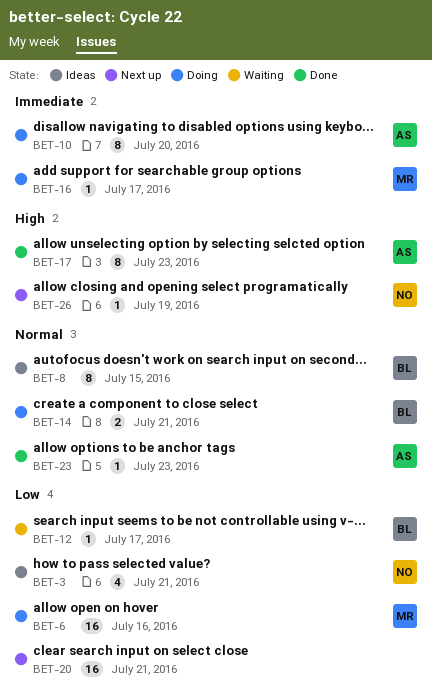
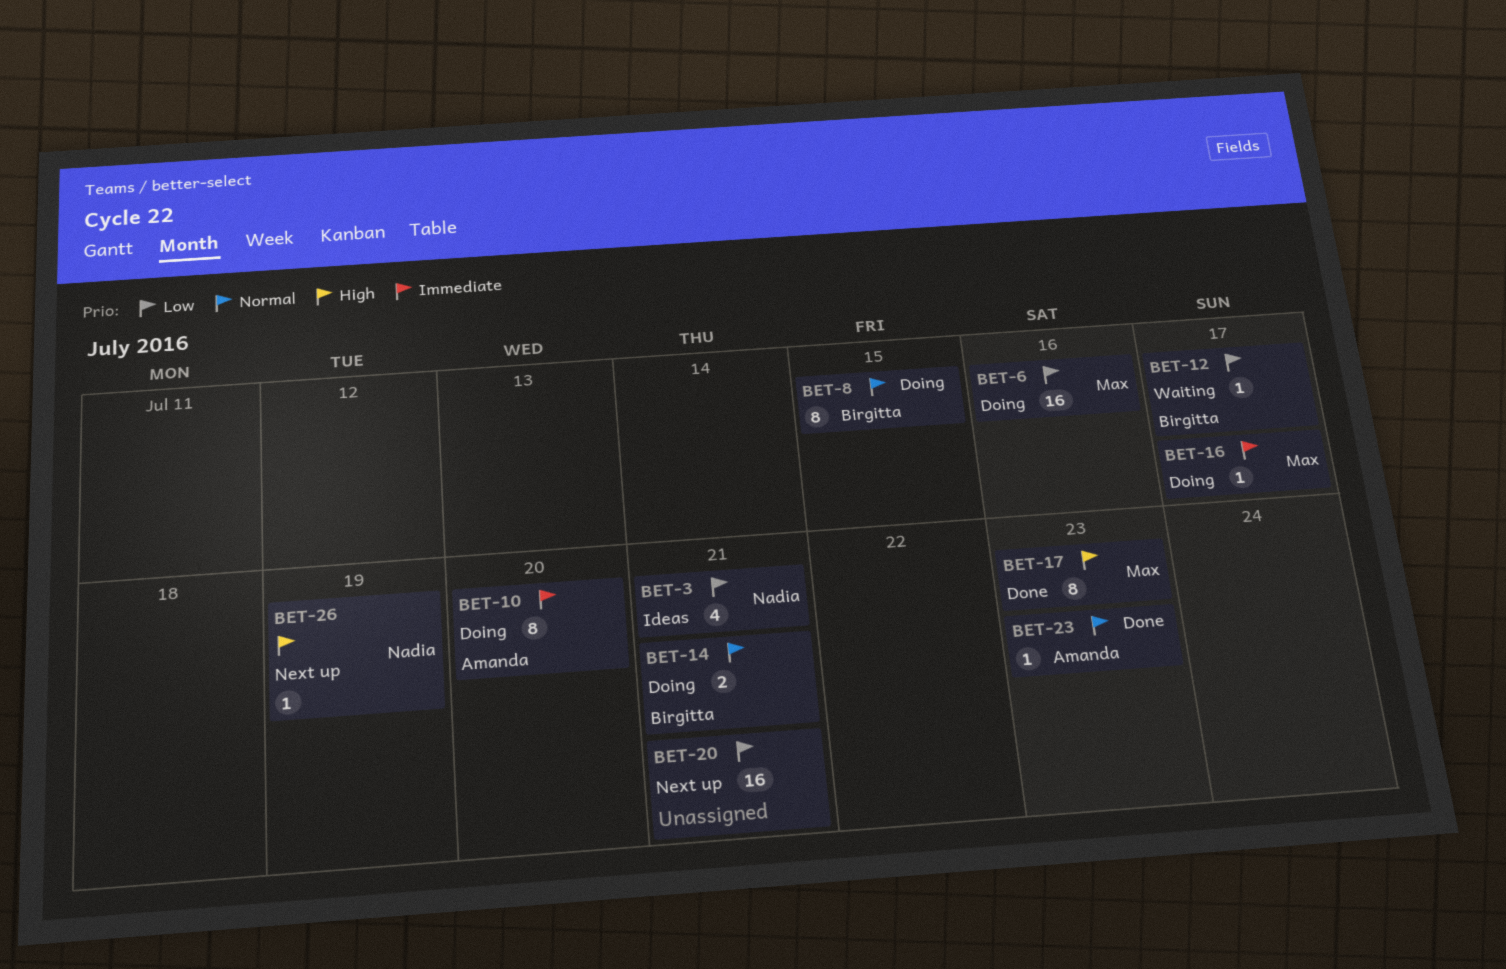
BET-8, status: Ideas -> Doing
BET-17, owner: Amanda -> Max

